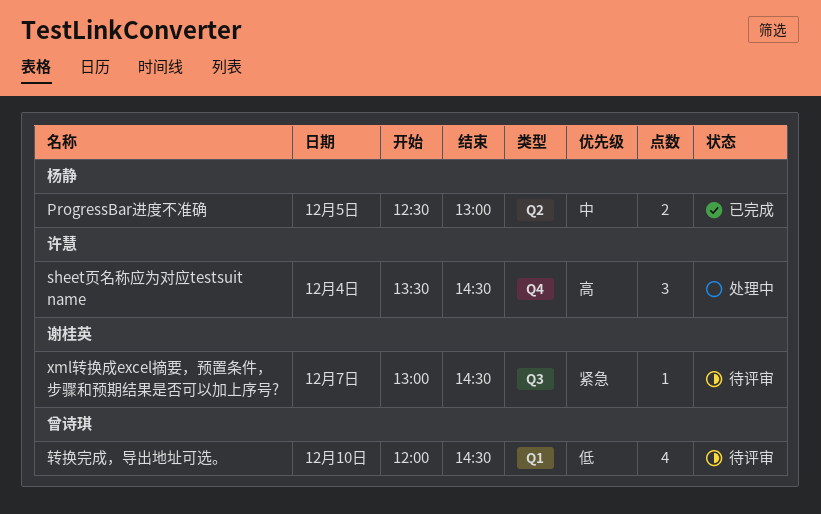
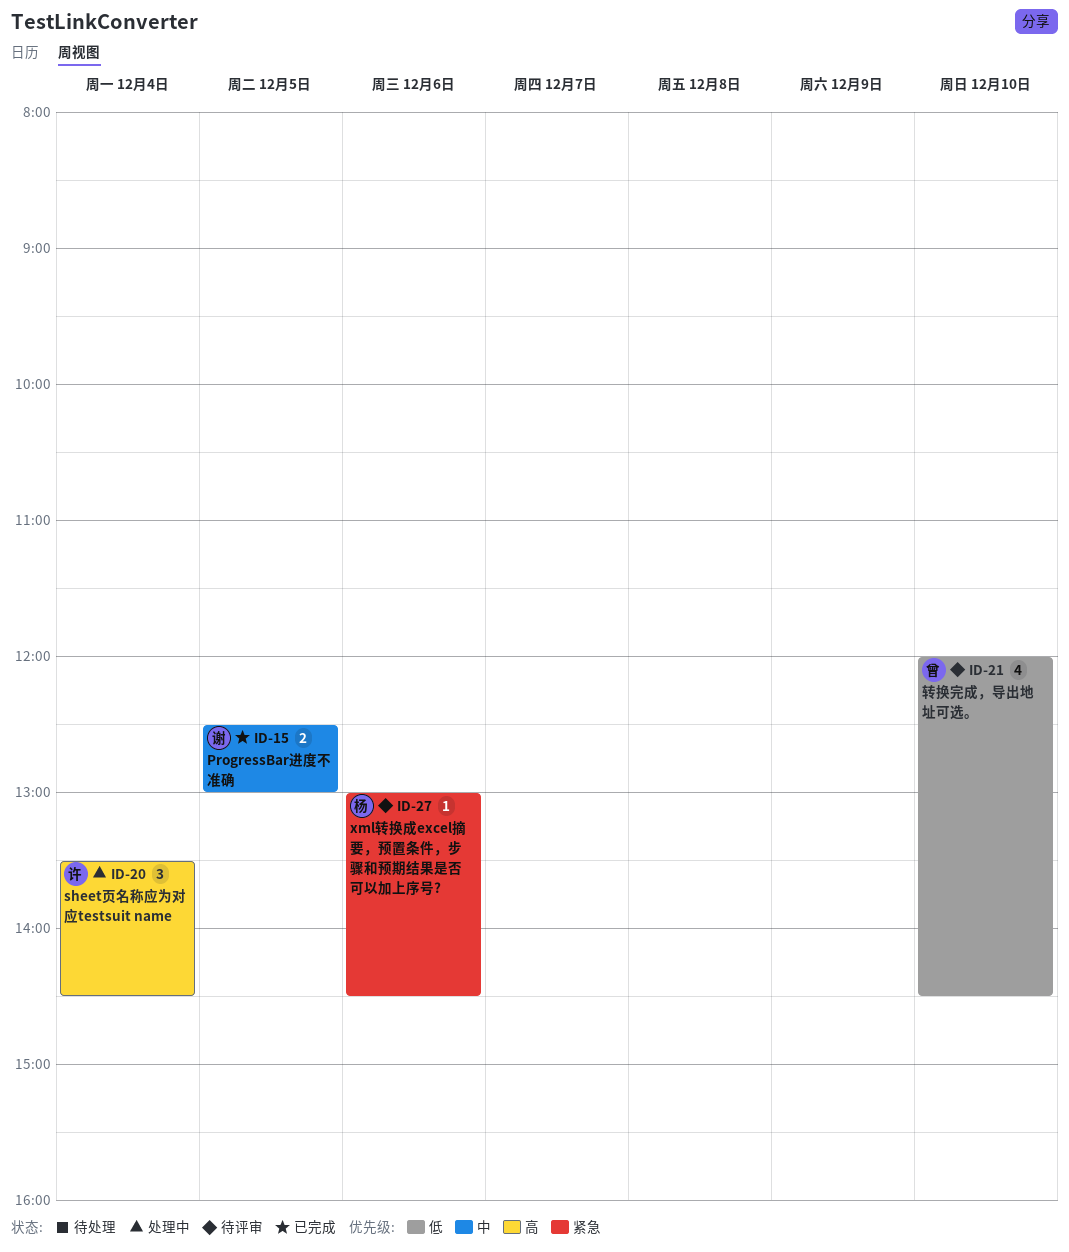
ProgressBar进度不准确, owner: 杨静 -> 谢桂英
xml转换成excel摘要，预置条件，步骤和预期结果是否可以加上序号?, owner: 谢桂英 -> 杨静
xml转换成excel摘要，预置条件，步骤和预期结果是否可以加上序号?, day: Dec 7 -> Dec 6

